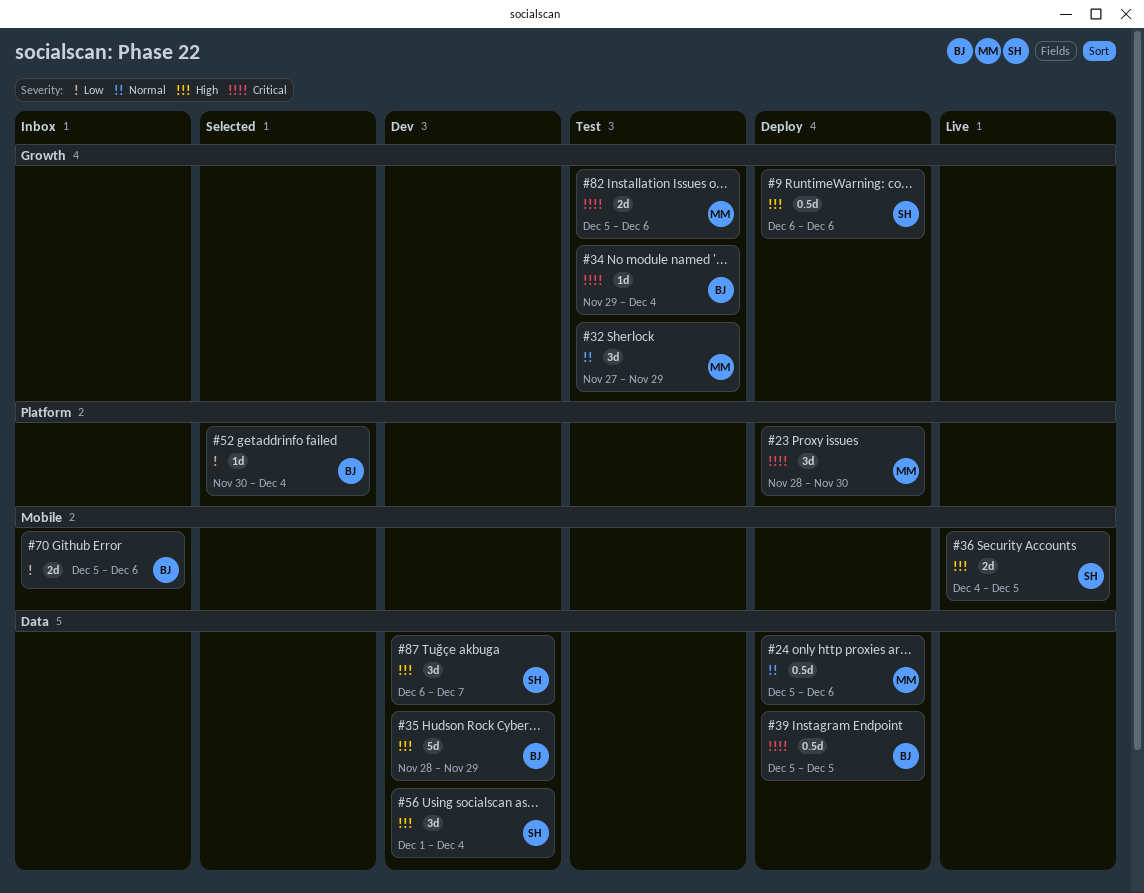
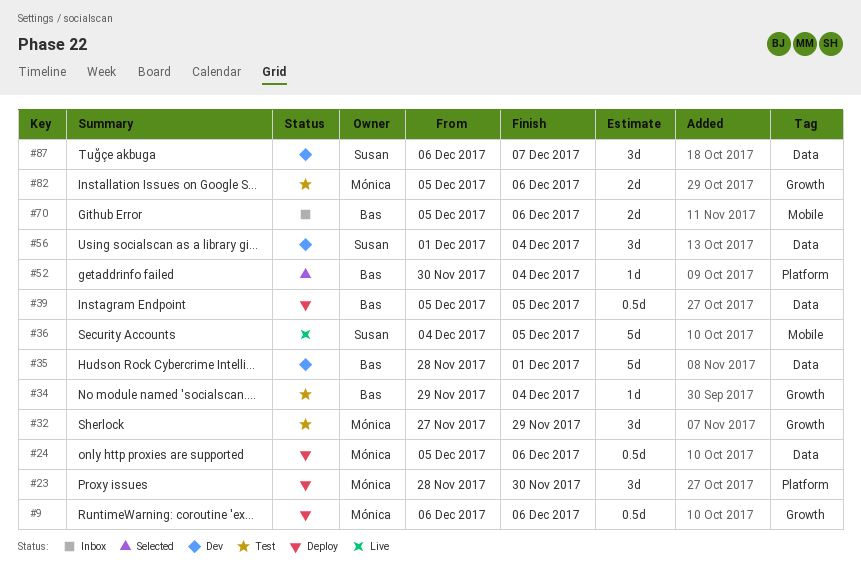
#9, owner: Susan -> Mónica
#35, due: Nov 29 -> Dec 1
#36, estimate: 2d -> 5d

